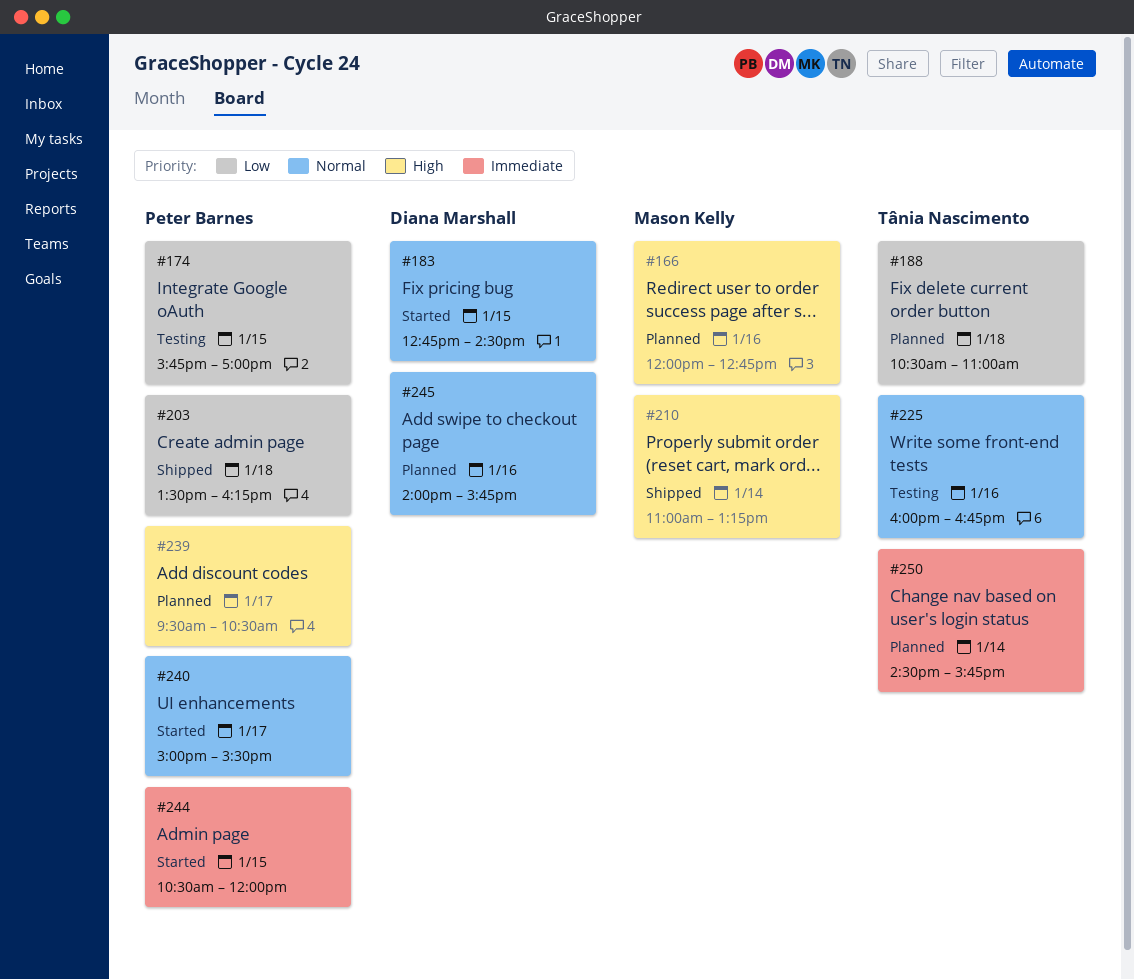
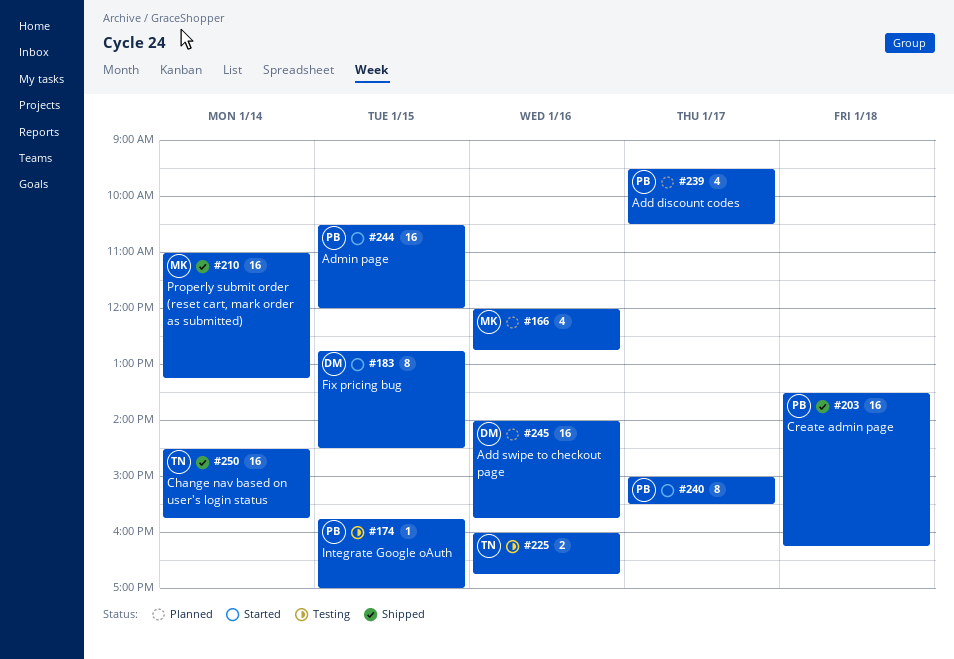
#188: present -> none
#250, status: Planned -> Shipped

